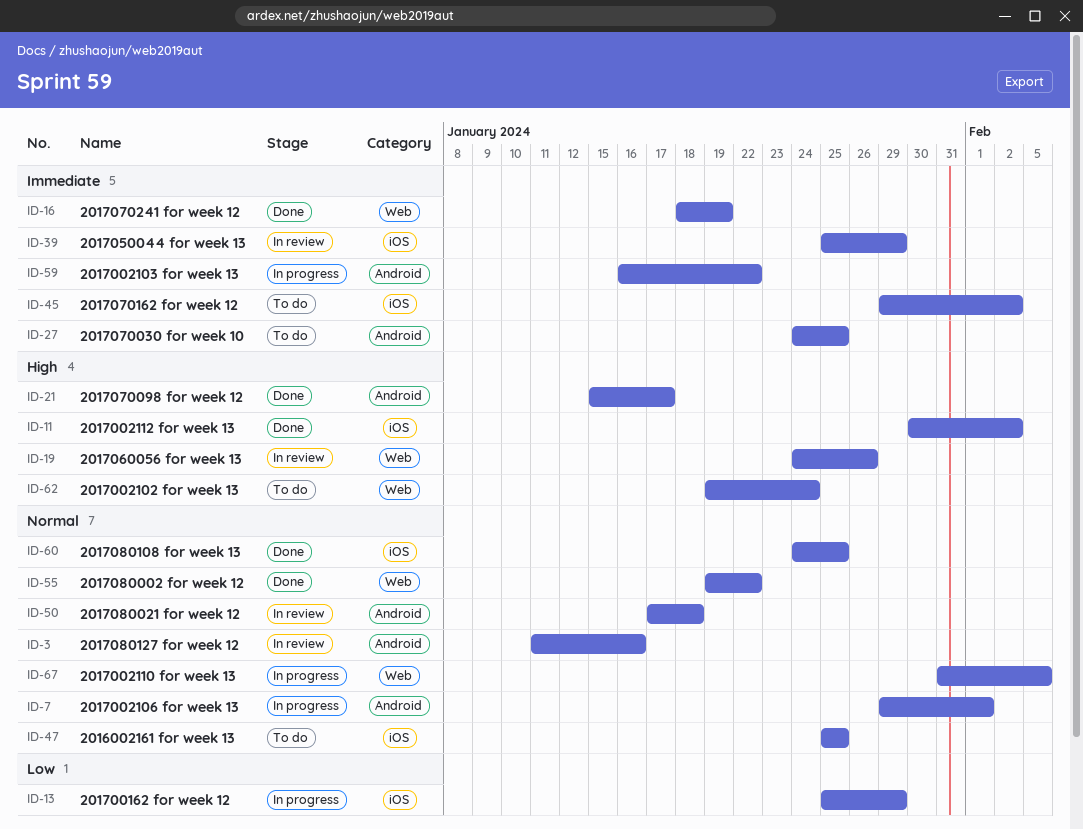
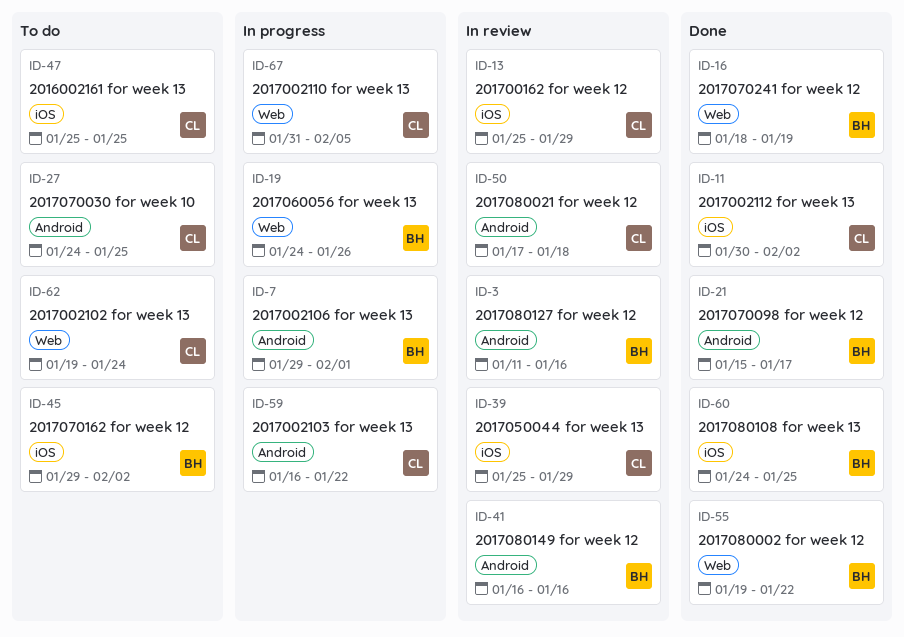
ID-13, status: In progress -> In review
ID-19, status: In review -> In progress
ID-41: none -> present

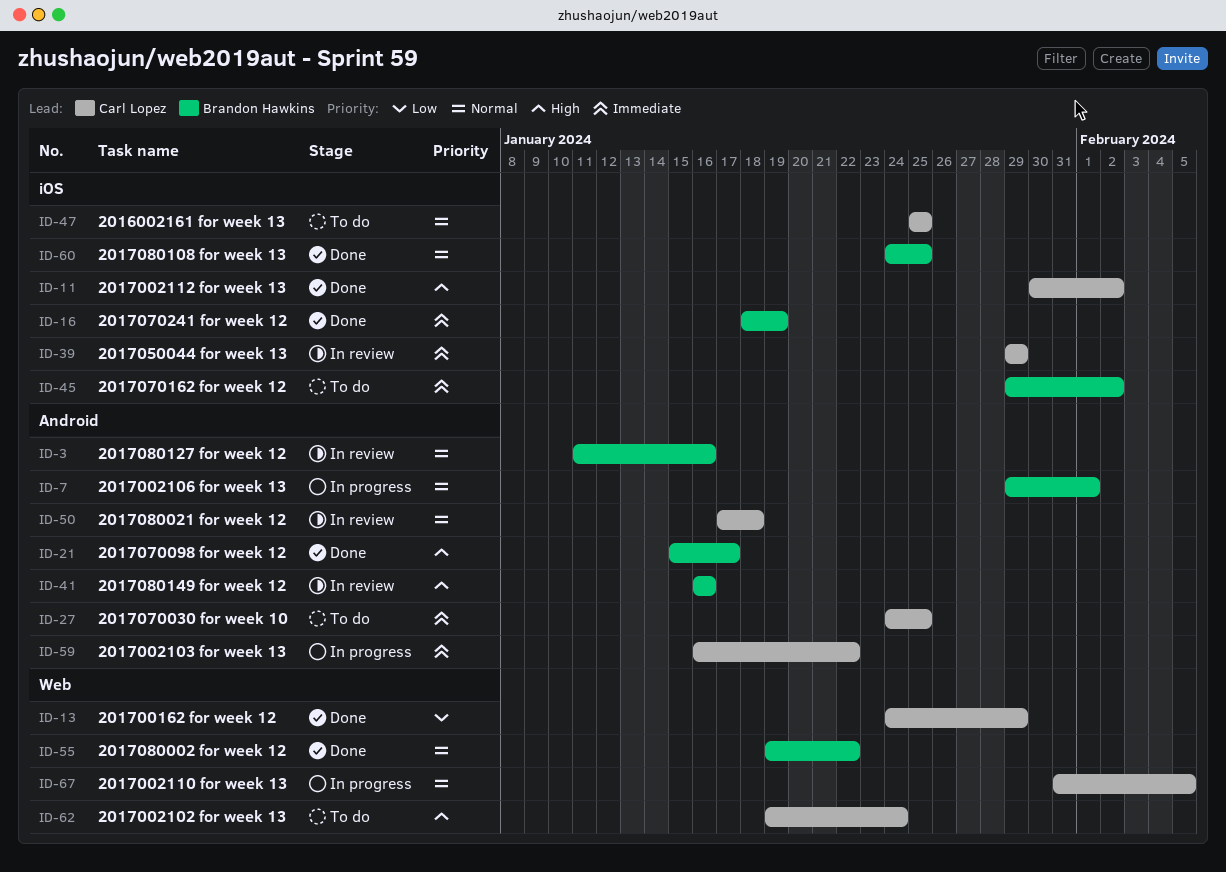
ID-13, status: In review -> Done
ID-13, label: iOS -> Web
ID-13, start: Jan 25 -> Jan 24
ID-16, label: Web -> iOS
ID-19: present -> none
ID-39, start: Jan 25 -> Jan 29

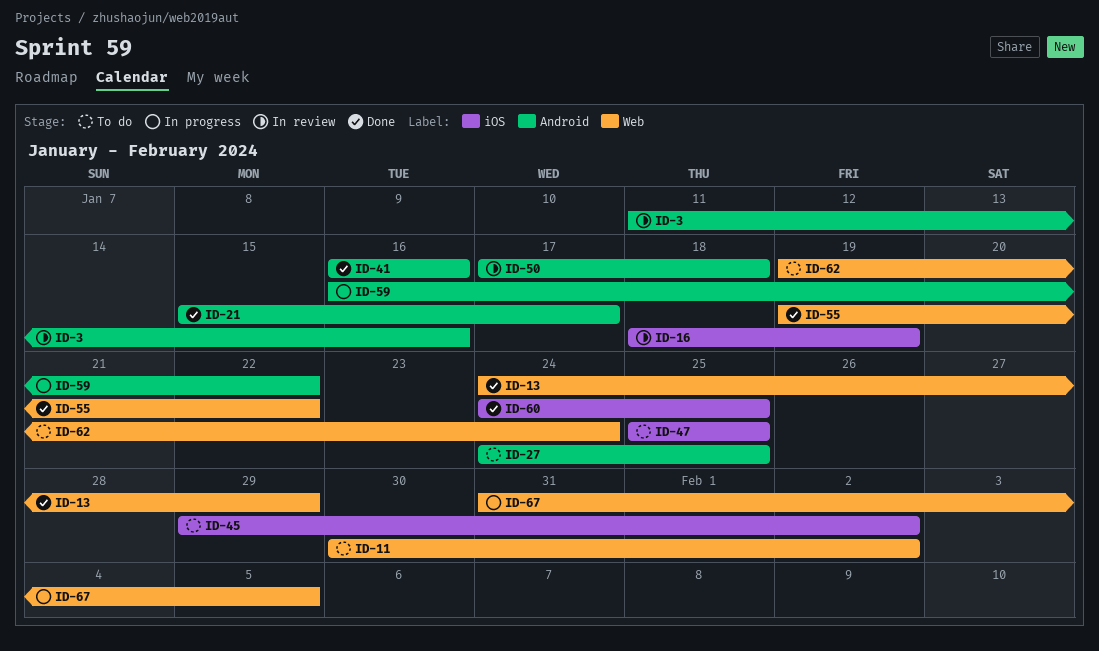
ID-7: present -> none
ID-11, status: Done -> To do
ID-11, label: iOS -> Web
ID-16, status: Done -> In review
ID-39: present -> none
ID-41, status: In review -> Done

